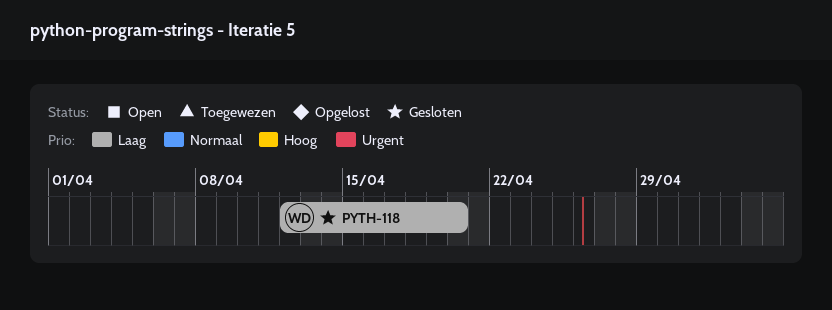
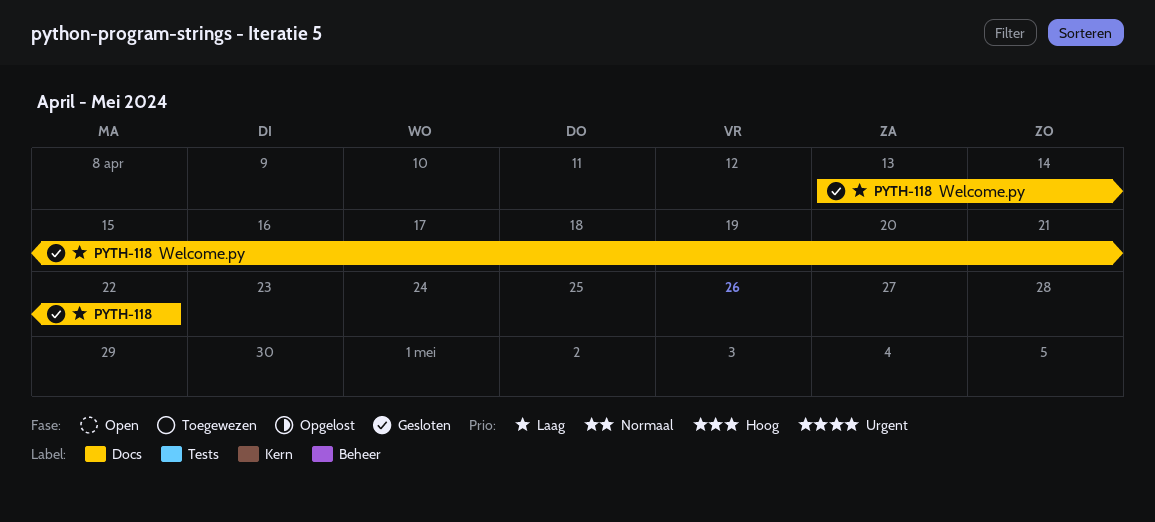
PYTH-118, start: Apr 12 -> Apr 13
PYTH-118, due: Apr 20 -> Apr 22

